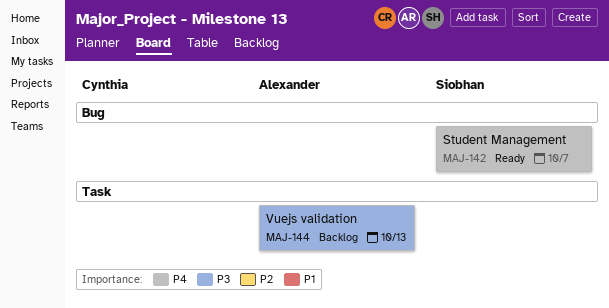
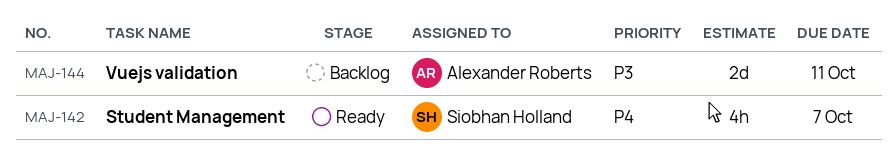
MAJ-144, due: Oct 13 -> Oct 11

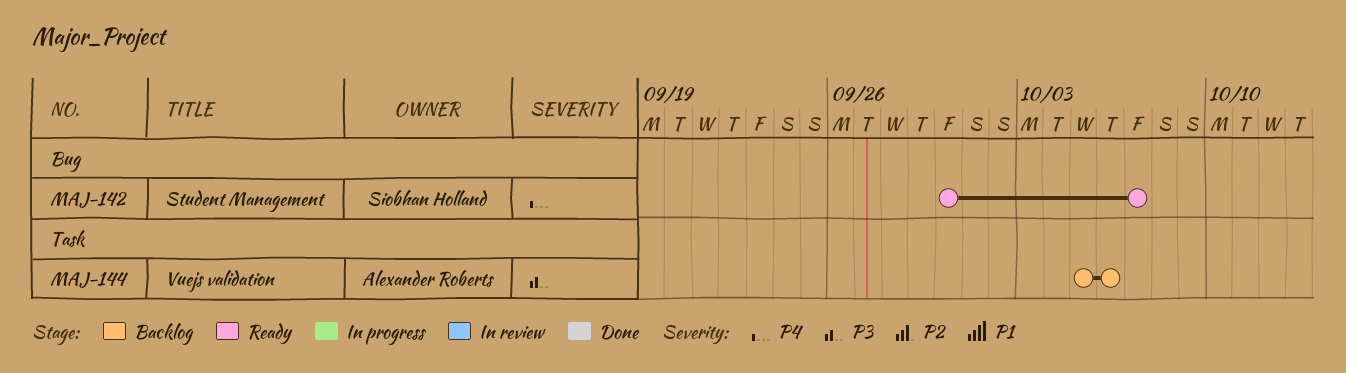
MAJ-144, due: Oct 11 -> Oct 6

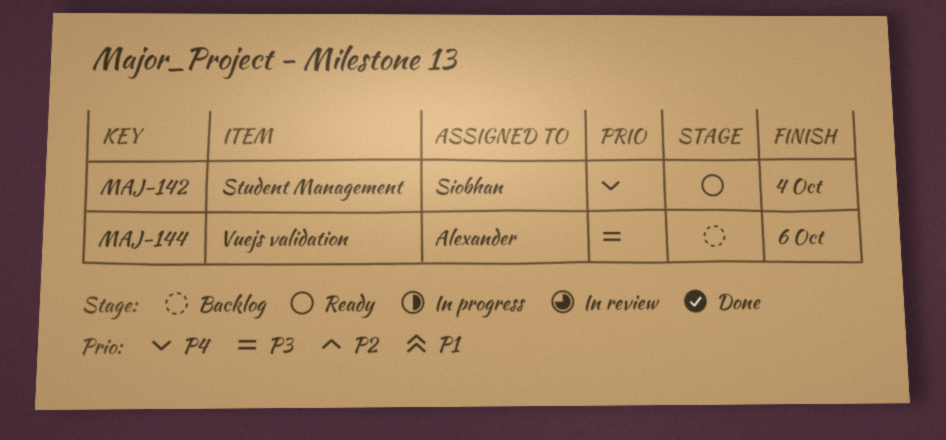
MAJ-142, due: Oct 7 -> Oct 4

